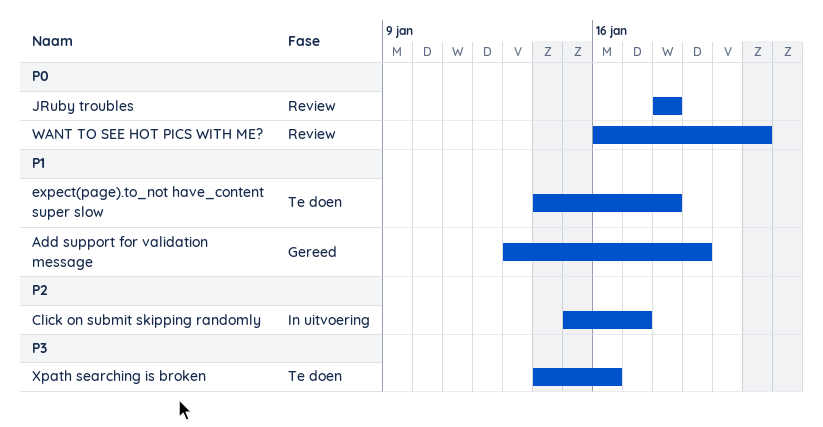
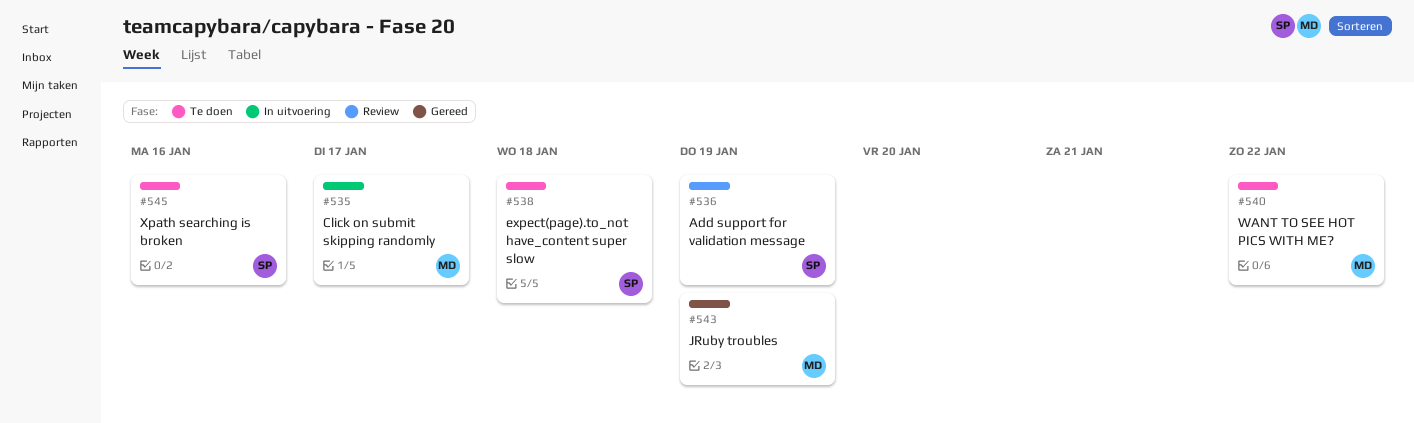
Add support for validation message, status: Gereed -> Review
JRuby troubles, status: Review -> Gereed
JRuby troubles, due: Jan 18 -> Jan 19
WANT TO SEE HOT PICS WITH ME?, status: Review -> Te doen
WANT TO SEE HOT PICS WITH ME?, due: Jan 21 -> Jan 22

